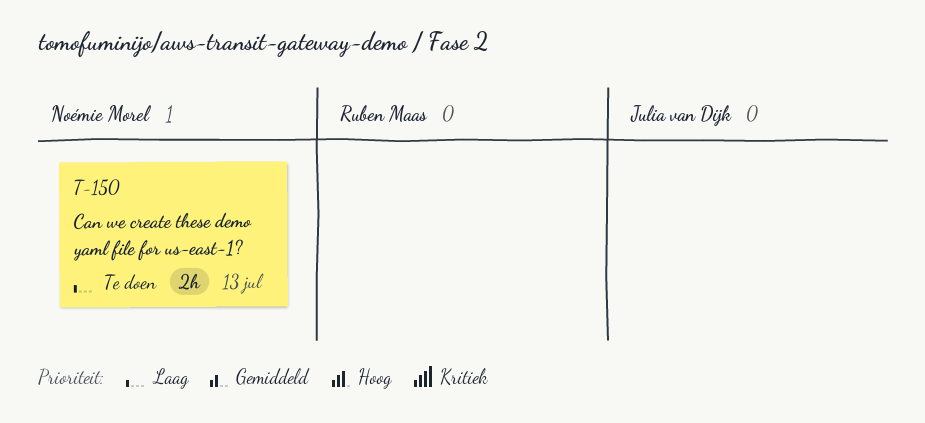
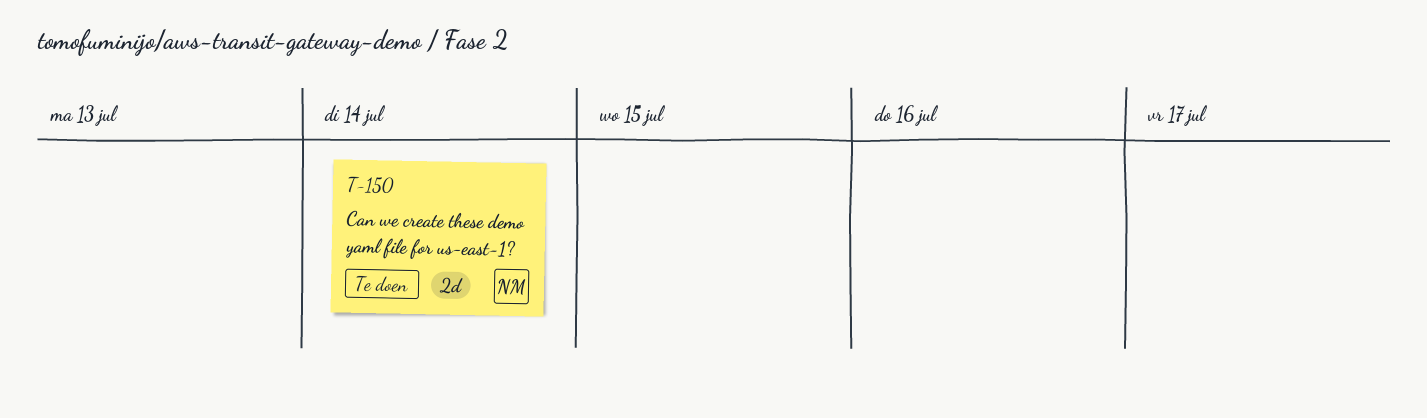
T-150, estimate: 2h -> 2d
T-150, due: Jul 13 -> Jul 14

